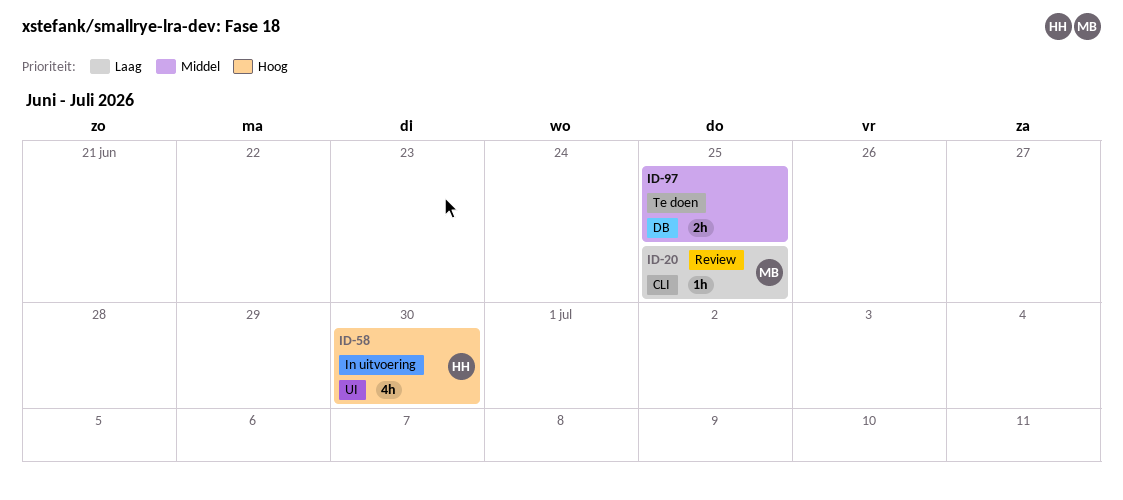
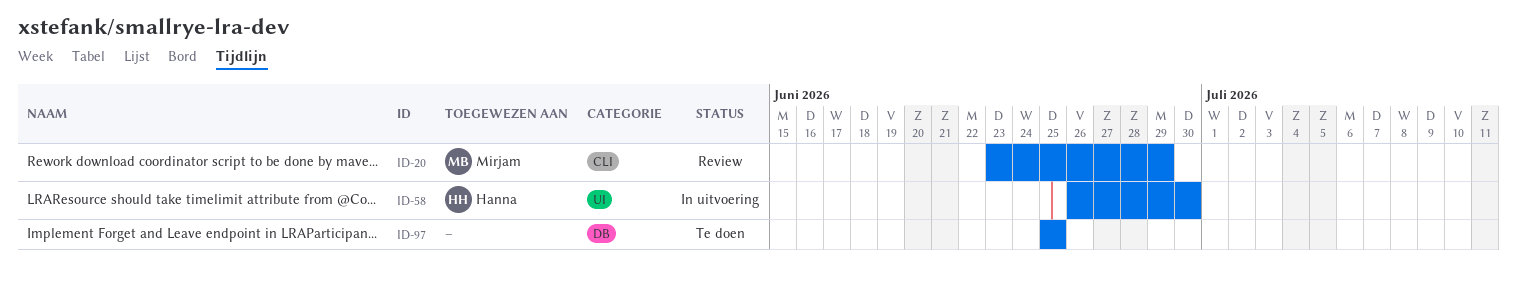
ID-20, due: Jun 25 -> Jun 29

